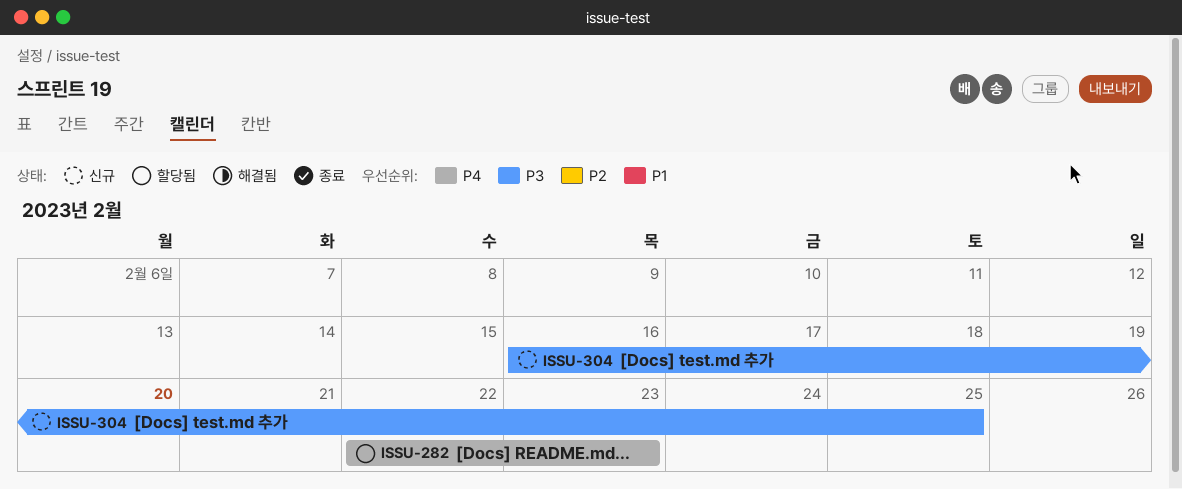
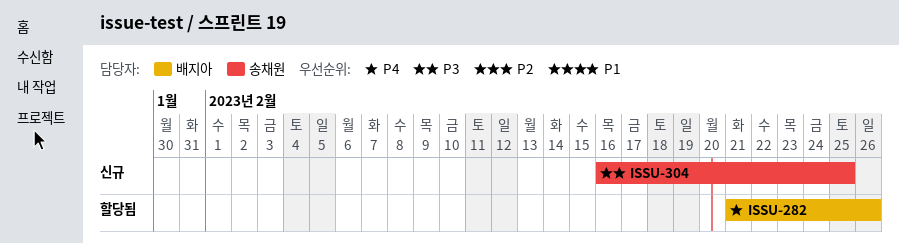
ISSU-282, start: Feb 22 -> Feb 21
ISSU-282, due: Feb 23 -> Feb 26

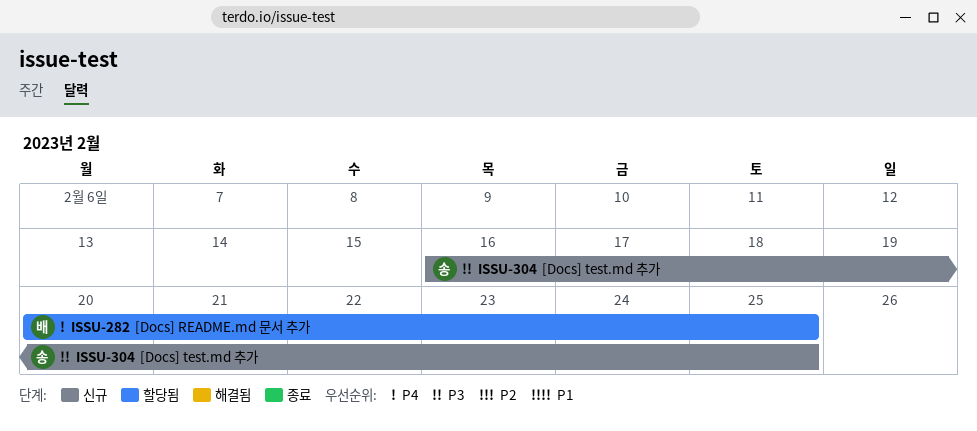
ISSU-282, start: Feb 21 -> Feb 20
ISSU-282, due: Feb 26 -> Feb 25

